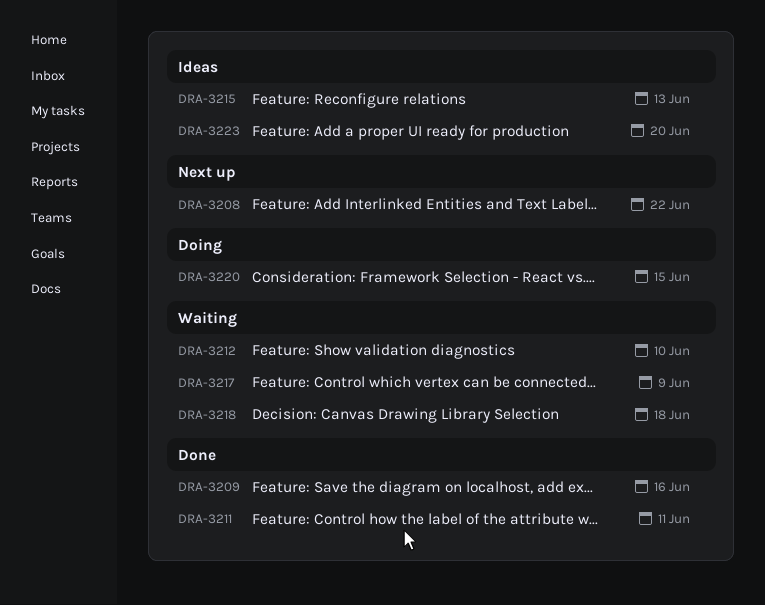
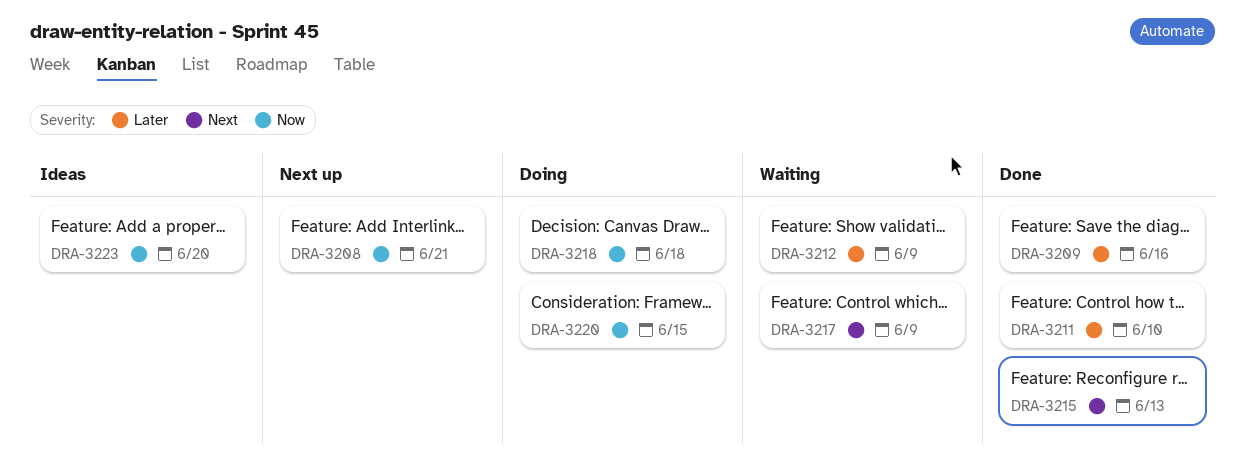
DRA-3208, due: Jun 22 -> Jun 21
DRA-3211, due: Jun 11 -> Jun 10
DRA-3212, due: Jun 10 -> Jun 9
DRA-3215, status: Ideas -> Done
DRA-3218, status: Waiting -> Doing

